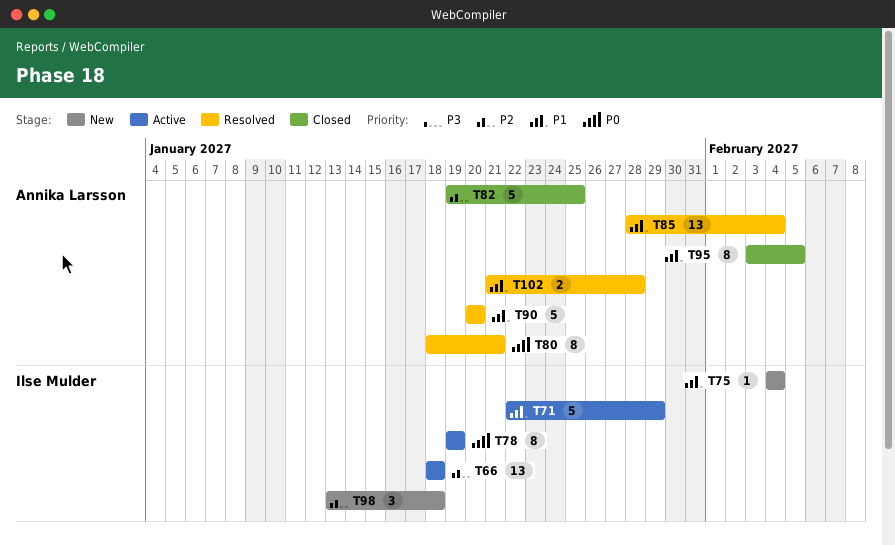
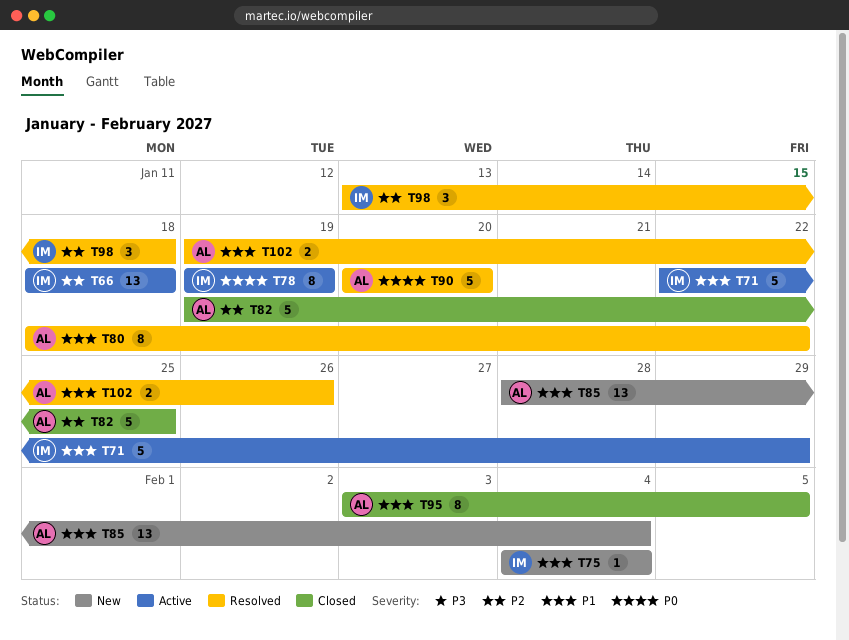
T80, priority: P0 -> P1
T80, due: Jan 21 -> Jan 22
T85, status: Resolved -> New
T90, priority: P1 -> P0
T98, status: New -> Resolved
T102, start: Jan 21 -> Jan 19
T102, due: Jan 28 -> Jan 26

